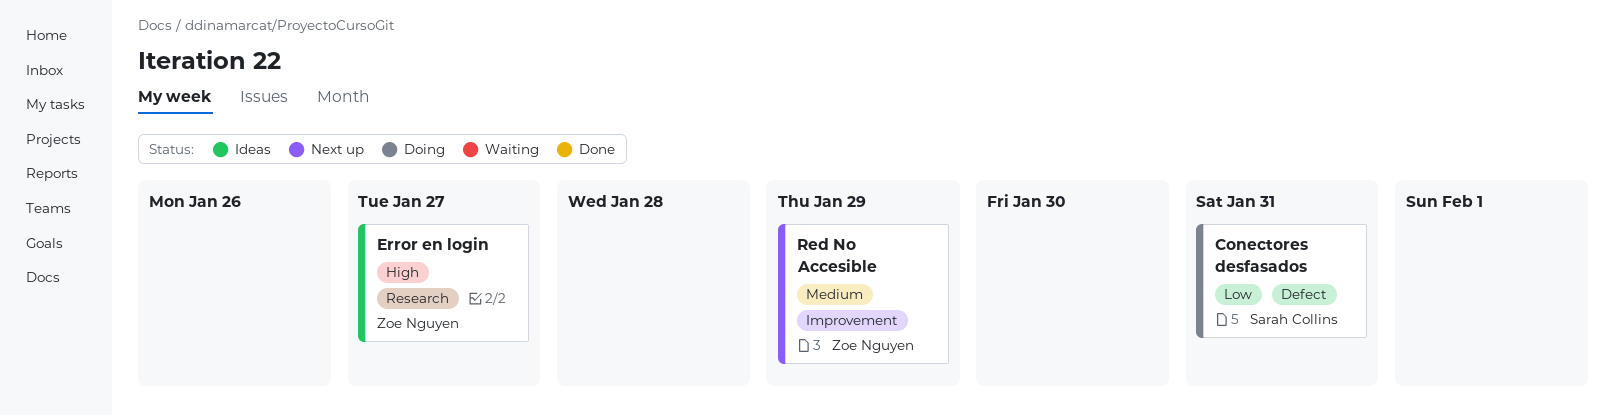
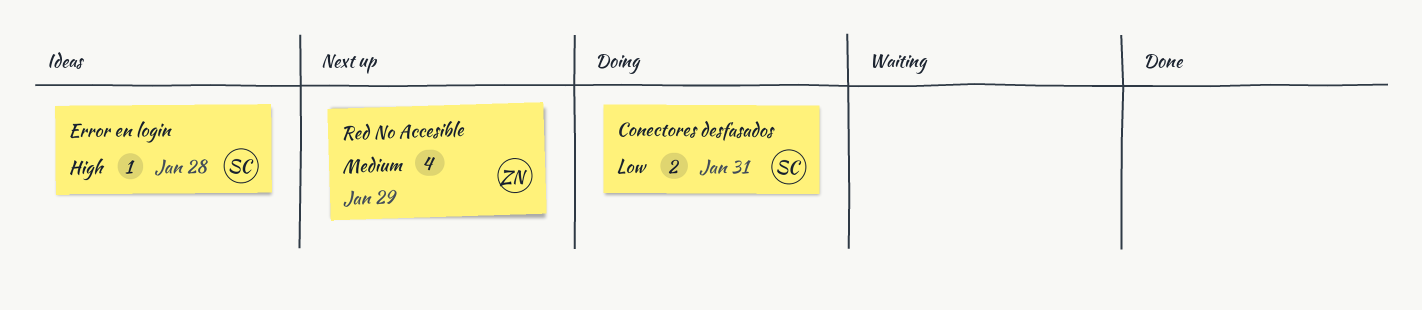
Error en login, owner: Zoe Nguyen -> Sarah Collins
Error en login, due: Jan 27 -> Jan 28

